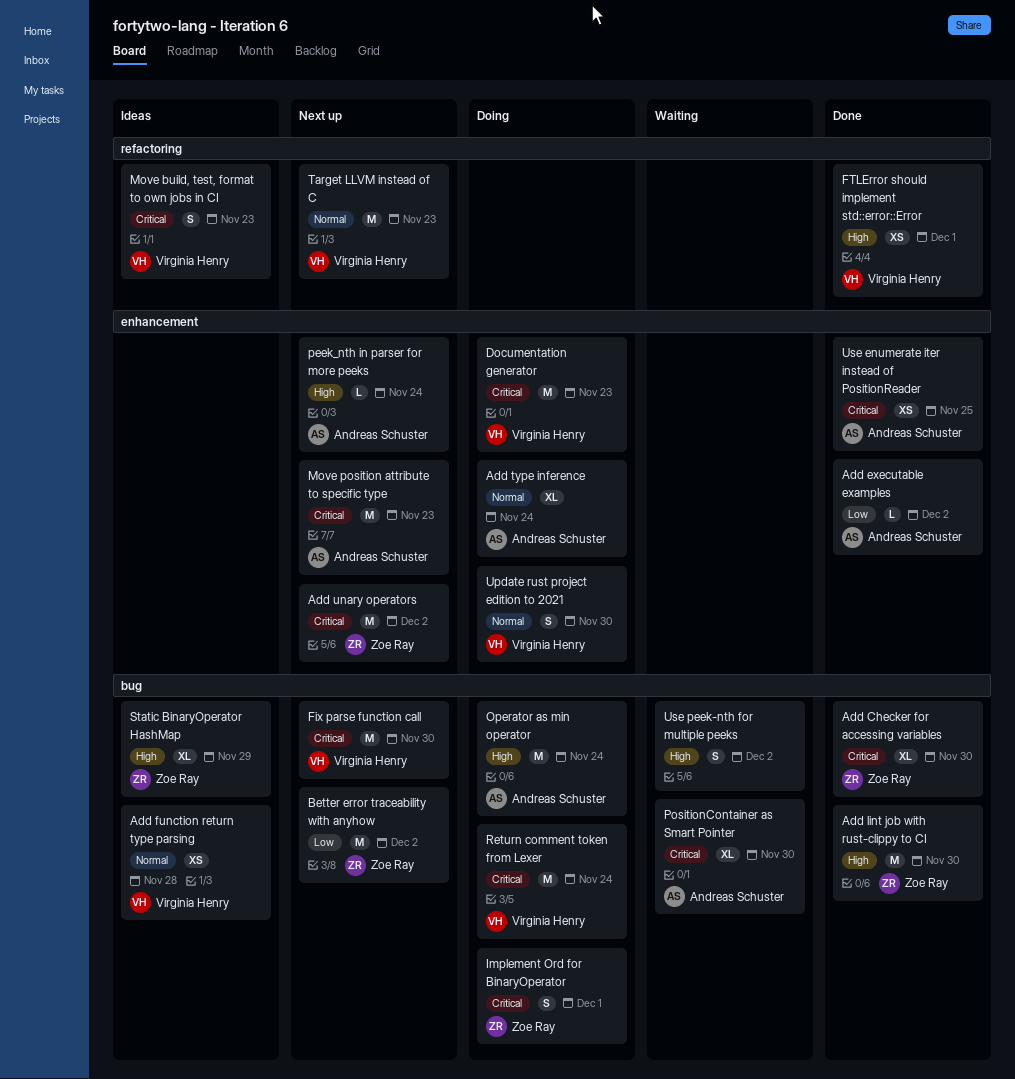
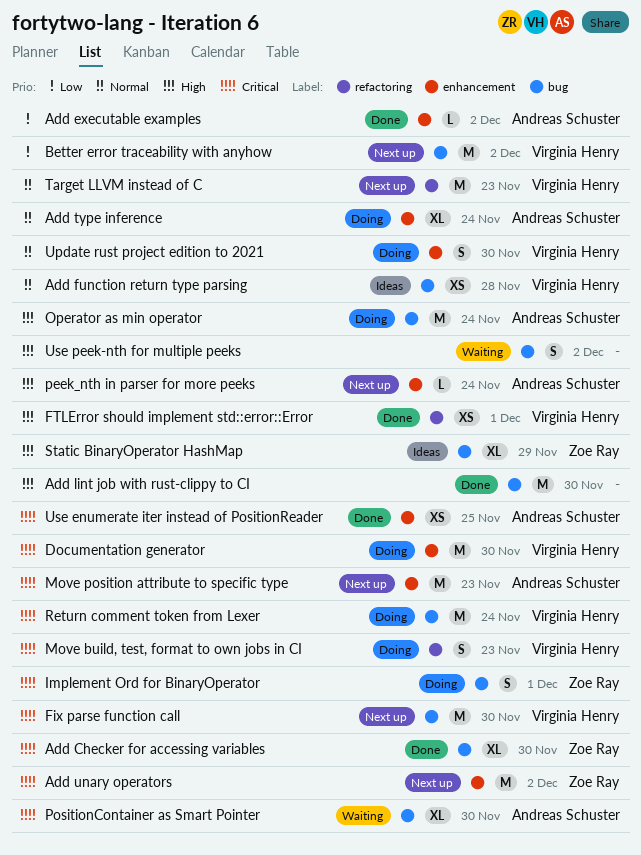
Add lint job with rust-clippy to CI, owner: Zoe Ray -> none
Better error traceability with anyhow, owner: Zoe Ray -> Virginia Henry
Documentation generator, due: Nov 23 -> Nov 30
Move build, test, format to own jobs in CI, status: Ideas -> Doing

